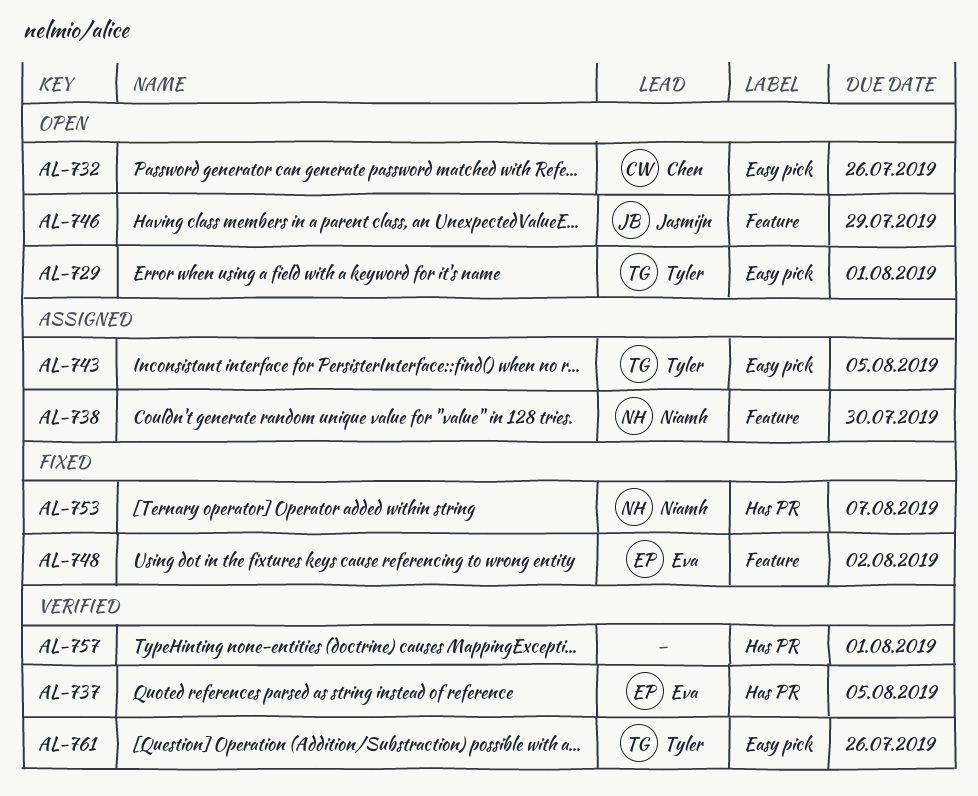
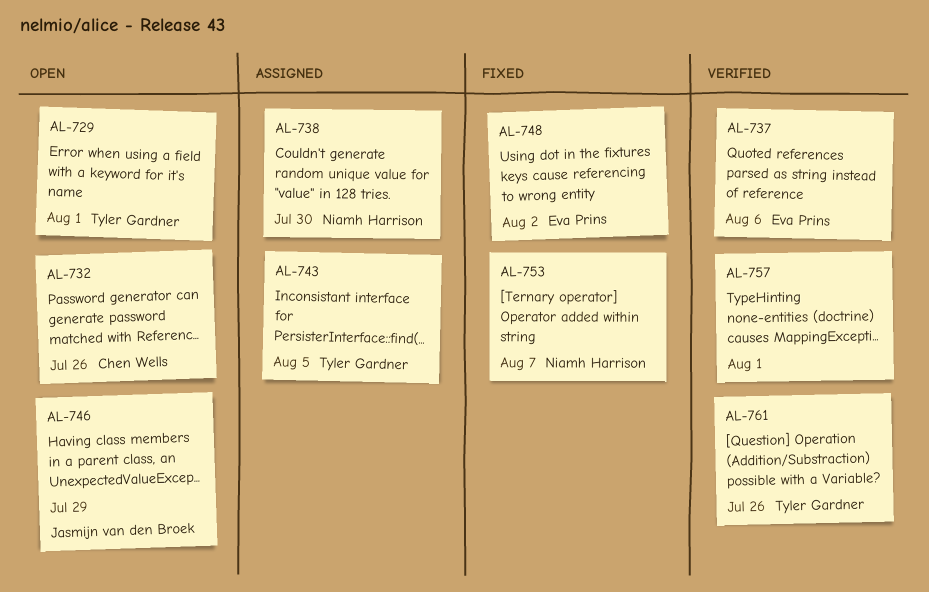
AL-737, due: Aug 5 -> Aug 6

